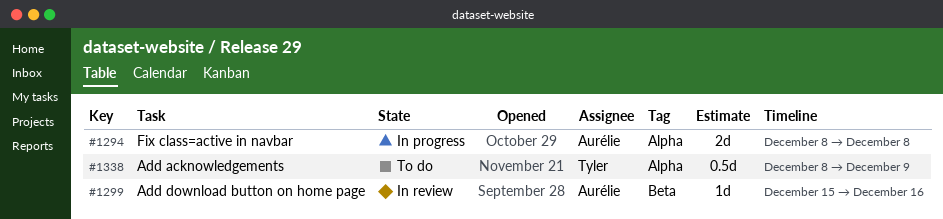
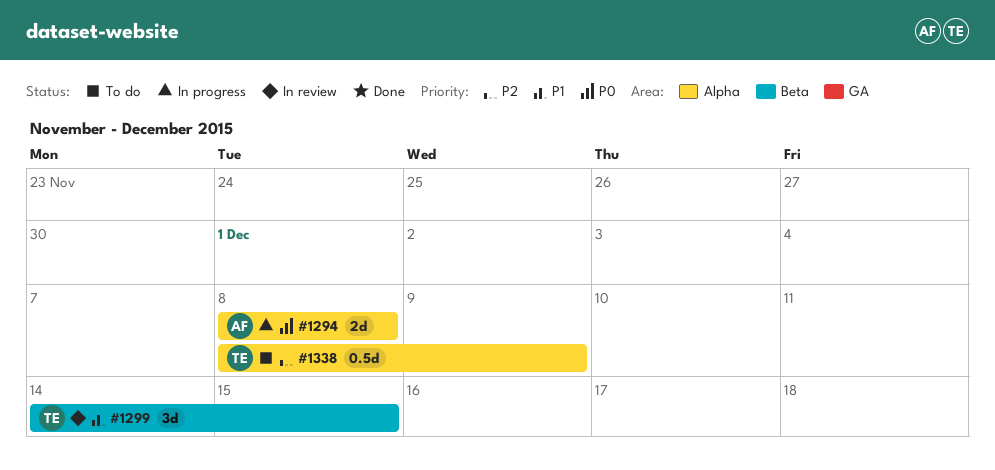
#1299, owner: Aurélie -> Tyler
#1299, estimate: 1d -> 3d
#1299, start: Dec 15 -> Dec 14
#1299, due: Dec 16 -> Dec 15

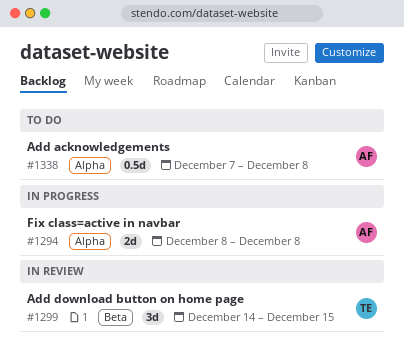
#1338, owner: TE -> AF
#1338, start: Dec 8 -> Dec 7
#1338, due: Dec 9 -> Dec 8

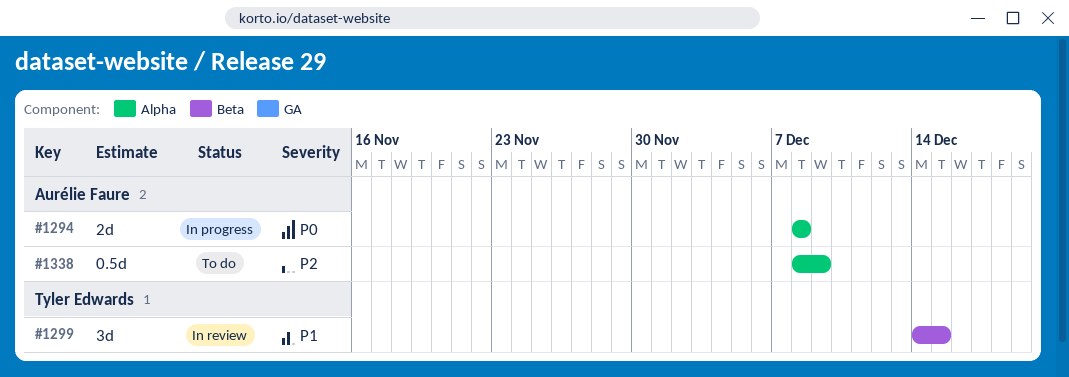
#1338, start: Dec 7 -> Dec 8
#1338, due: Dec 8 -> Dec 9

